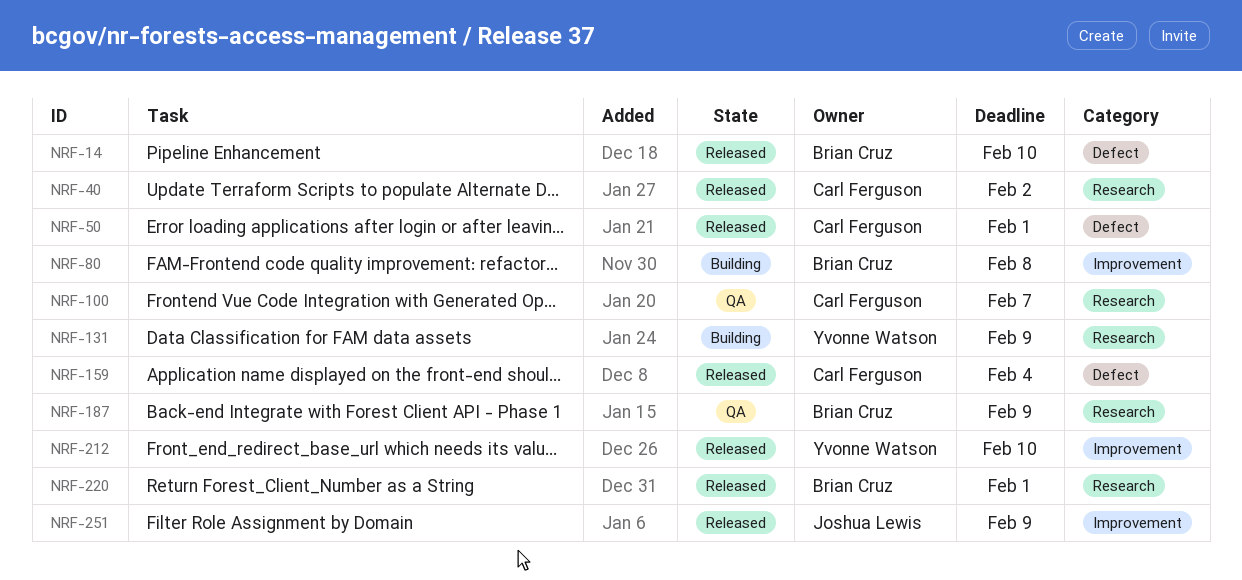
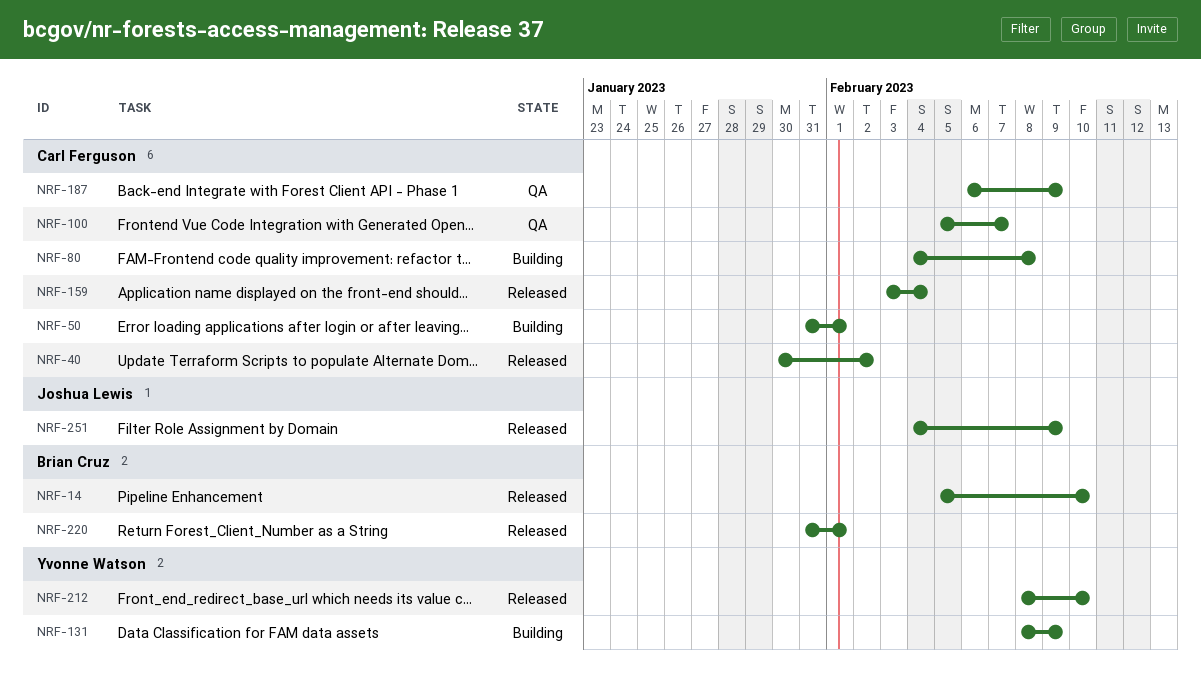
NRF-50, status: Released -> Building
NRF-80, owner: Brian Cruz -> Carl Ferguson
NRF-187, owner: Brian Cruz -> Carl Ferguson

